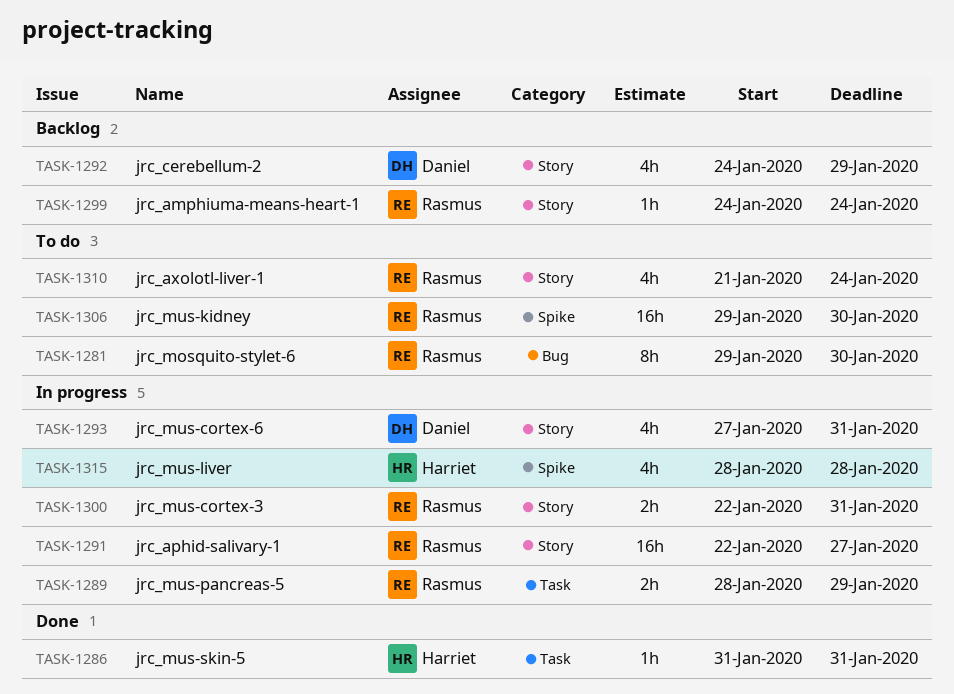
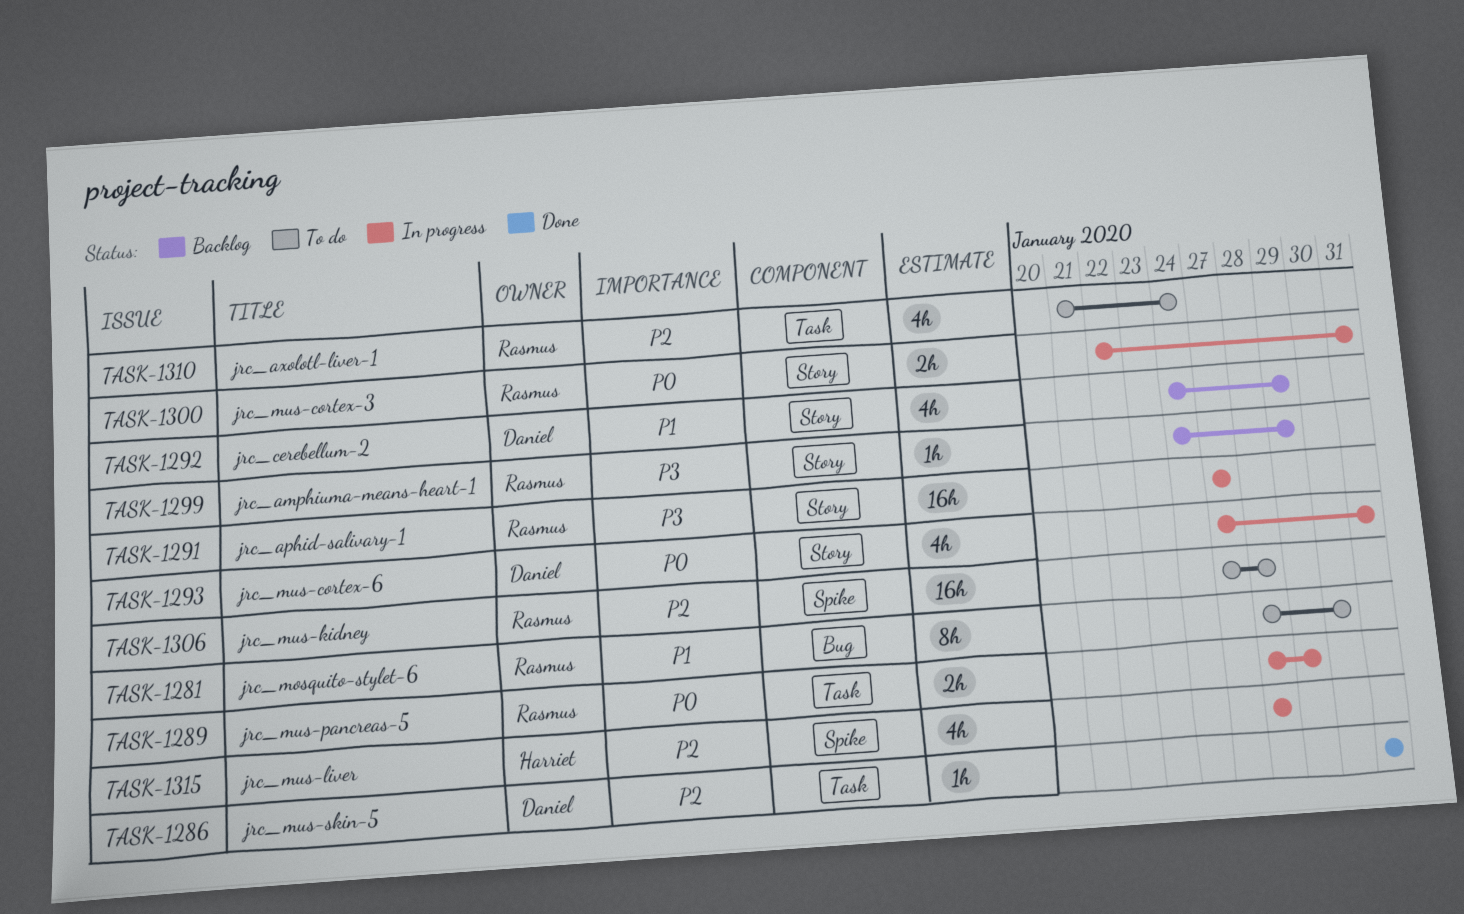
TASK-1281, start: Jan 29 -> Jan 28
TASK-1286, owner: Harriet -> Daniel
TASK-1291, start: Jan 22 -> Jan 27
TASK-1299, due: Jan 24 -> Jan 29
TASK-1306, start: Jan 29 -> Jan 27
TASK-1306, due: Jan 30 -> Jan 28
TASK-1310, label: Story -> Task

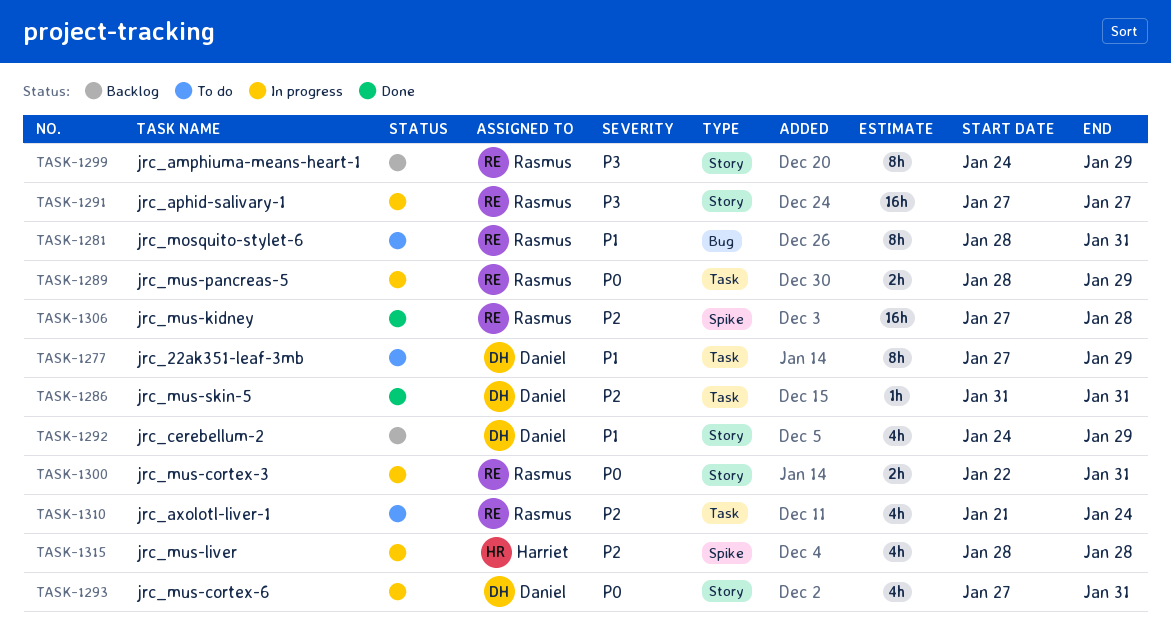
TASK-1277: none -> present
TASK-1281, due: Jan 30 -> Jan 31
TASK-1299, estimate: 1h -> 8h
TASK-1306, status: To do -> Done

